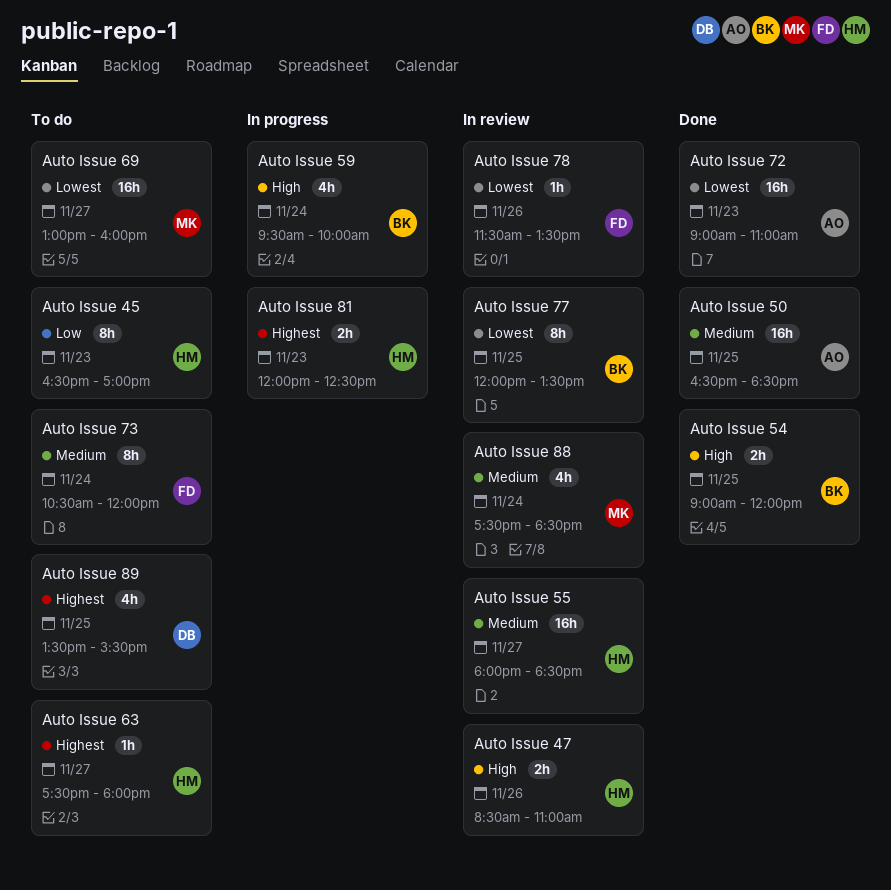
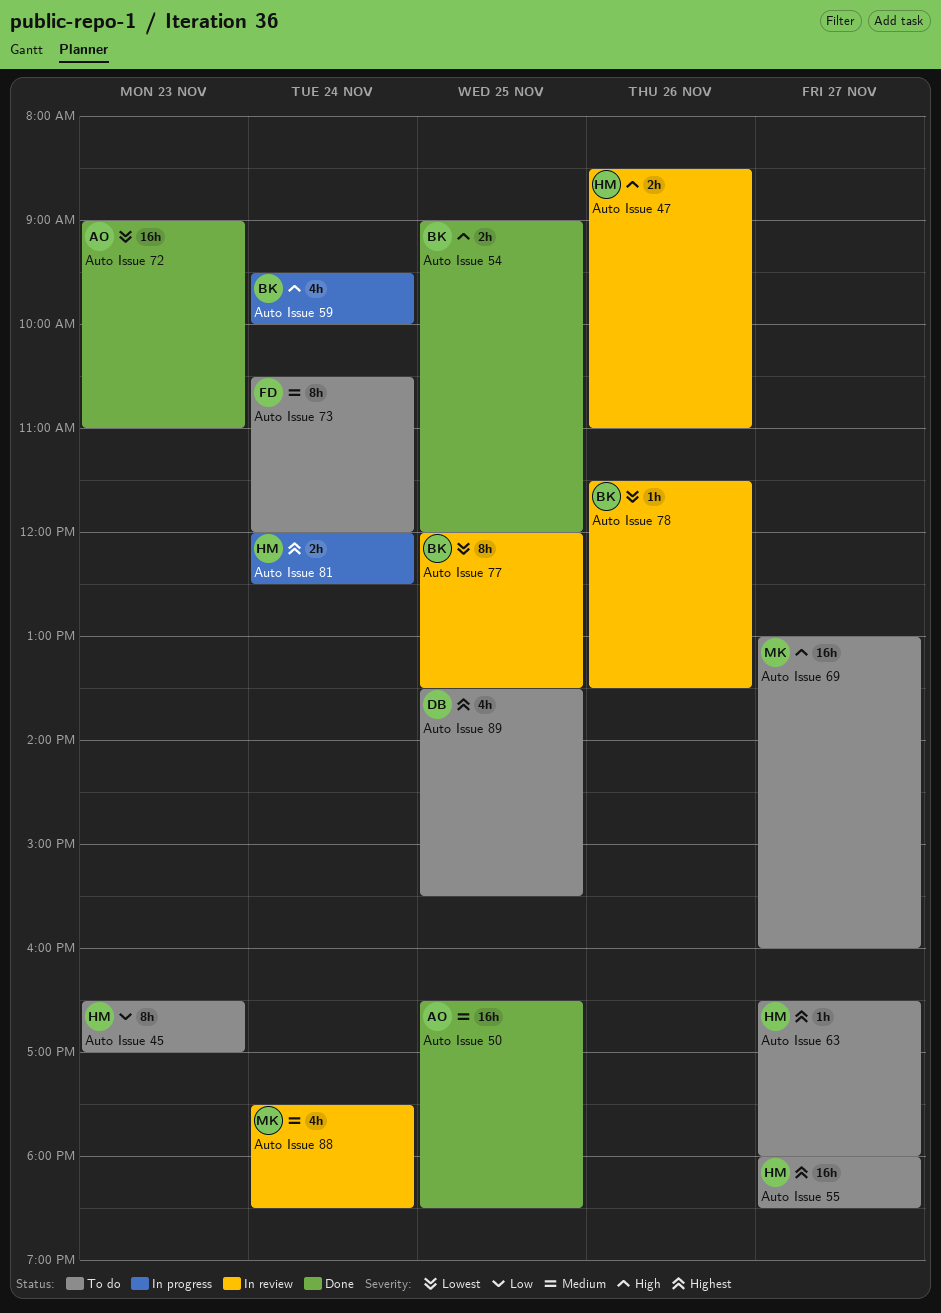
Auto Issue 55, status: In review -> To do
Auto Issue 55, priority: Medium -> Highest
Auto Issue 63, begins: 17:30 -> 16:30
Auto Issue 69, priority: Lowest -> High
Auto Issue 78, owner: FD -> BK
Auto Issue 81, day: Nov 23 -> Nov 24

